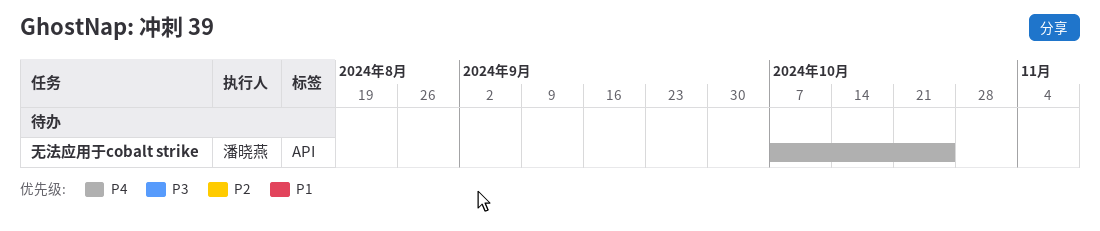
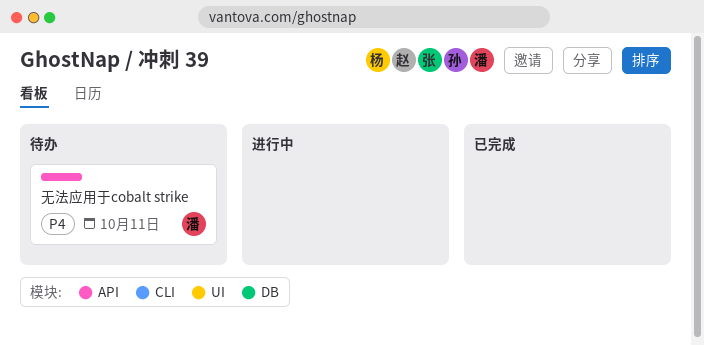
无法应用于cobalt strike, due: Oct 25 -> Oct 11

